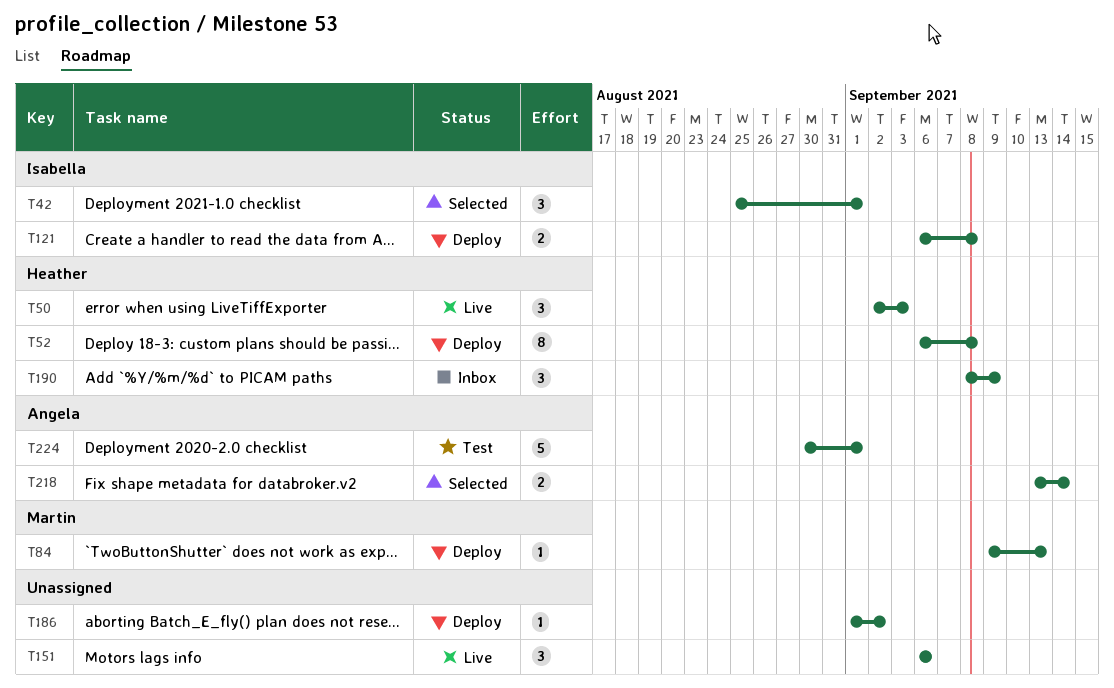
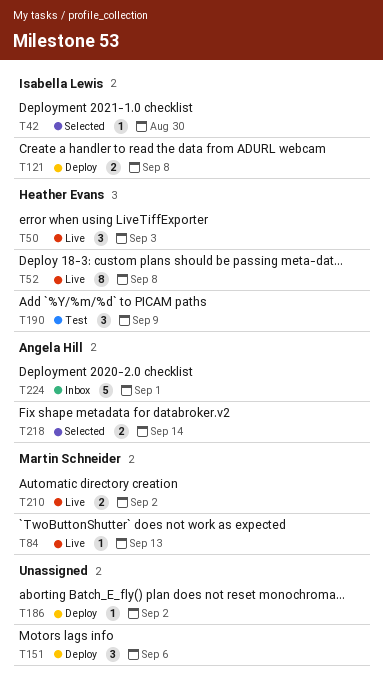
T42, estimate: 3 -> 1
T42, due: Sep 1 -> Aug 30
T52, status: Deploy -> Live
T84, status: Deploy -> Live
T151, status: Live -> Deploy
T190, status: Inbox -> Test
T210: none -> present
T224, status: Test -> Inbox

